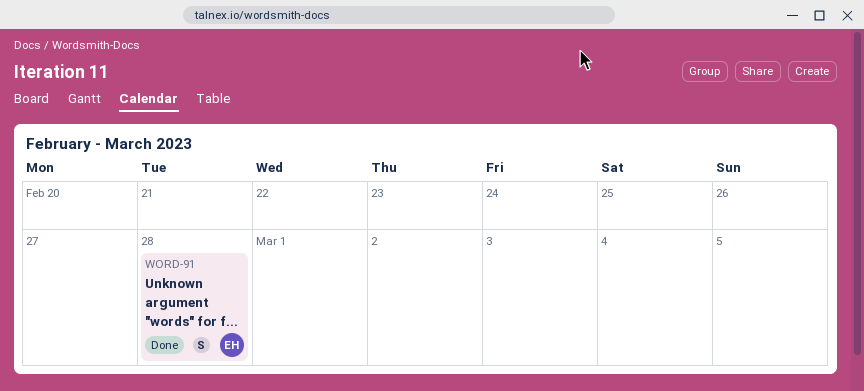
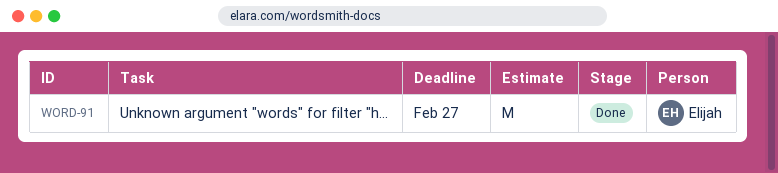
WORD-91, estimate: S -> M
WORD-91, due: Feb 28 -> Feb 27

